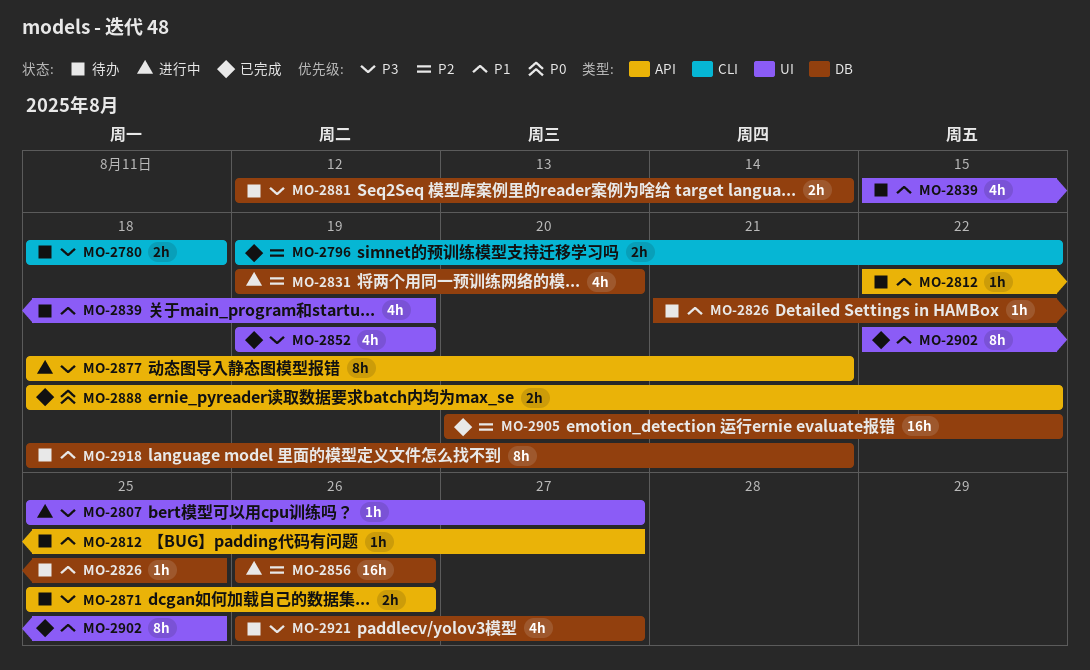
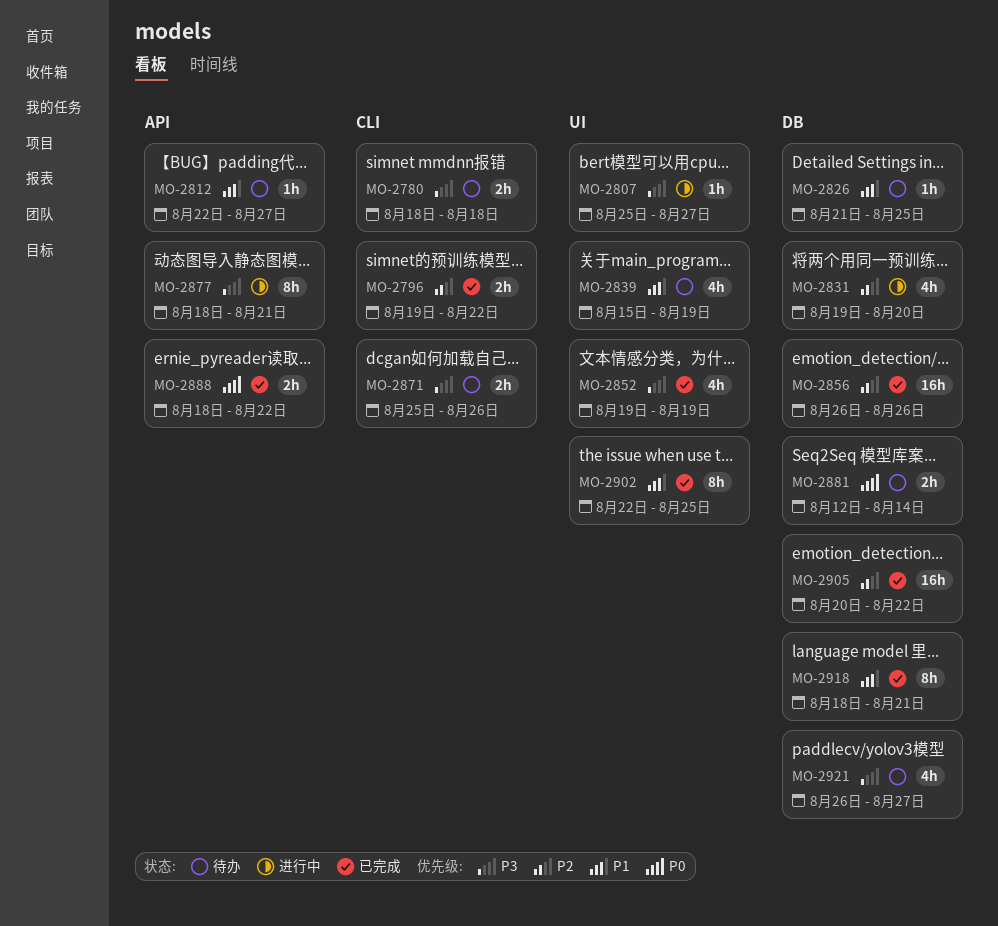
MO-2856, status: 进行中 -> 已完成
MO-2871, label: API -> CLI
MO-2881, priority: P3 -> P0
MO-2918, status: 待办 -> 已完成

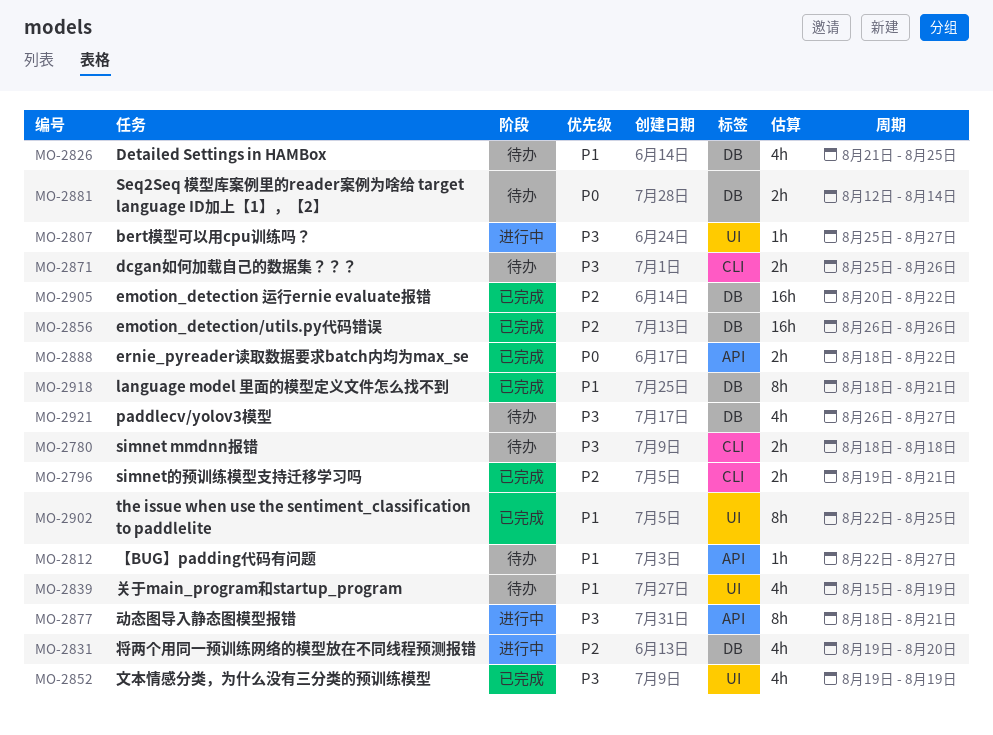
MO-2796, due: Aug 22 -> Aug 21
MO-2826, estimate: 1h -> 4h

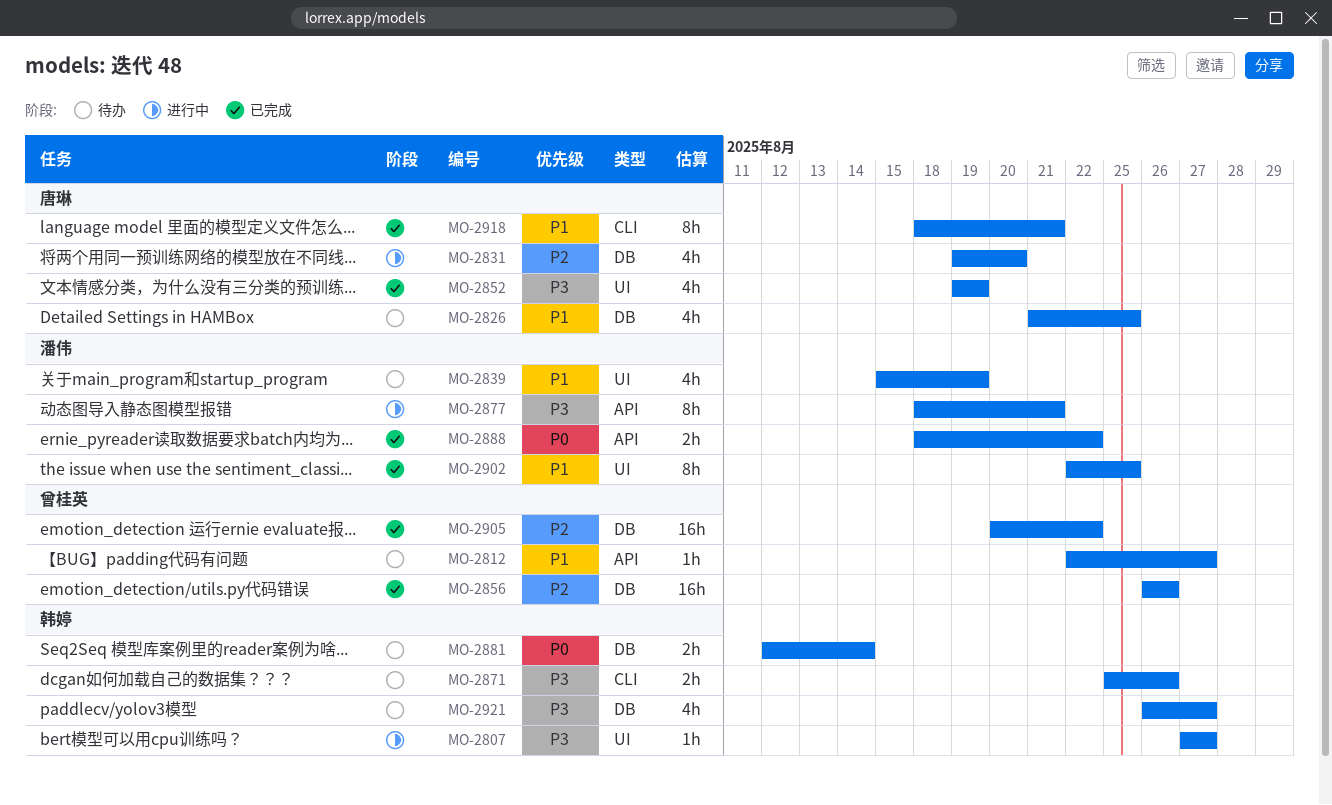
MO-2780: present -> none
MO-2796: present -> none
MO-2807, start: Aug 25 -> Aug 27
MO-2918, label: DB -> CLI

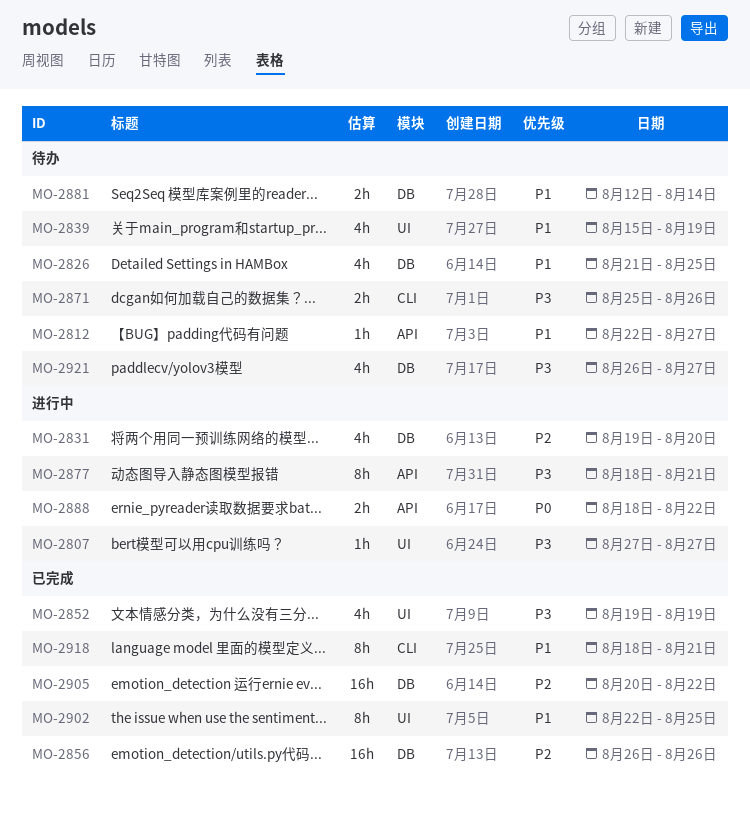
MO-2881, priority: P0 -> P1
MO-2888, status: 已完成 -> 进行中

